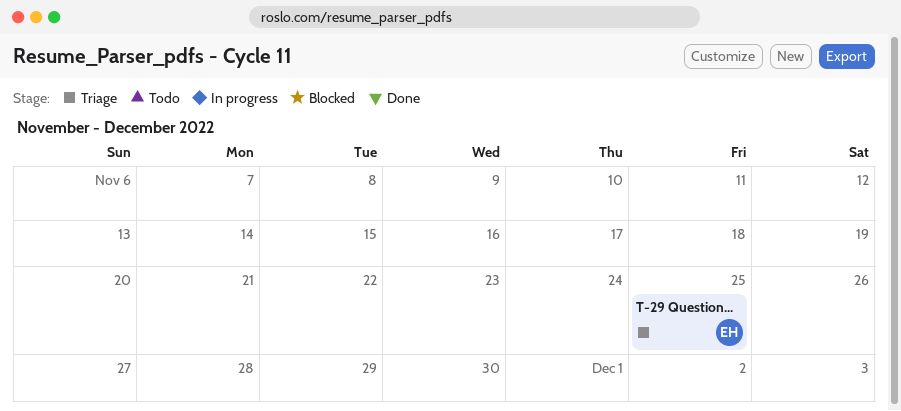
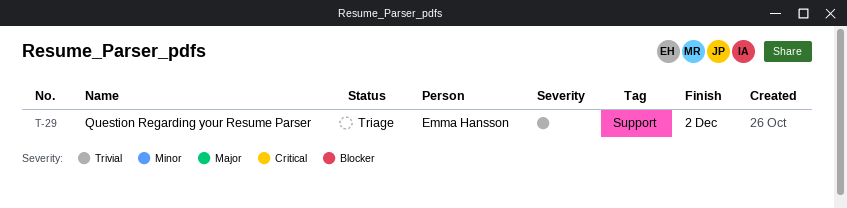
T-29, due: Nov 25 -> Dec 2

